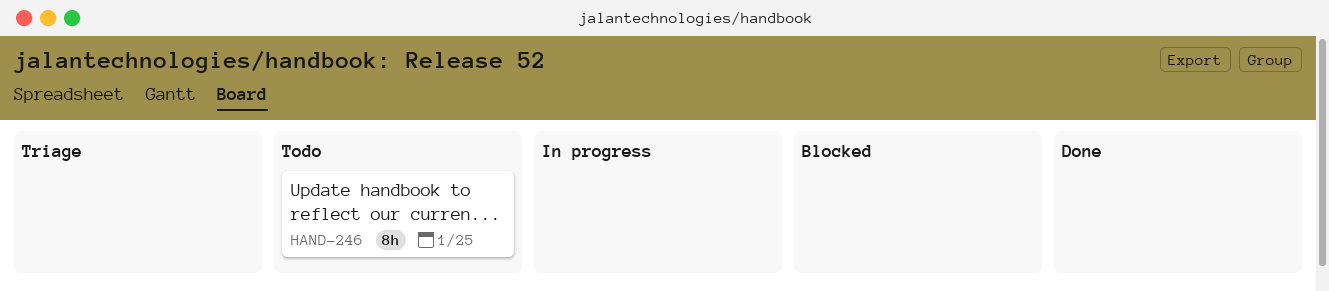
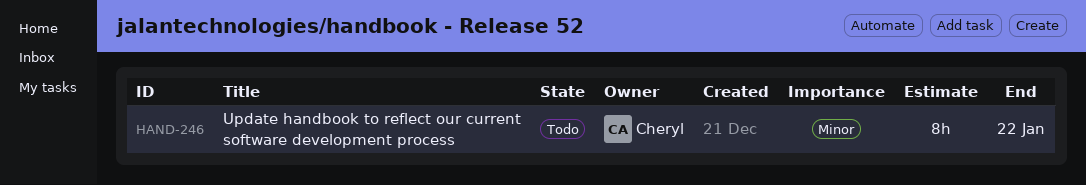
HAND-246, due: Jan 25 -> Jan 22

